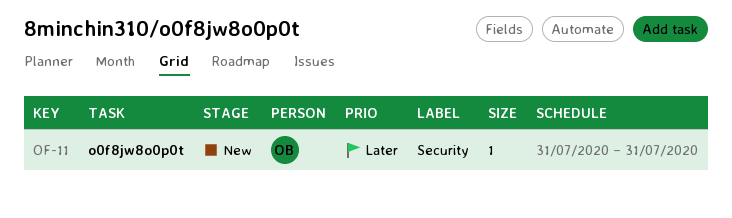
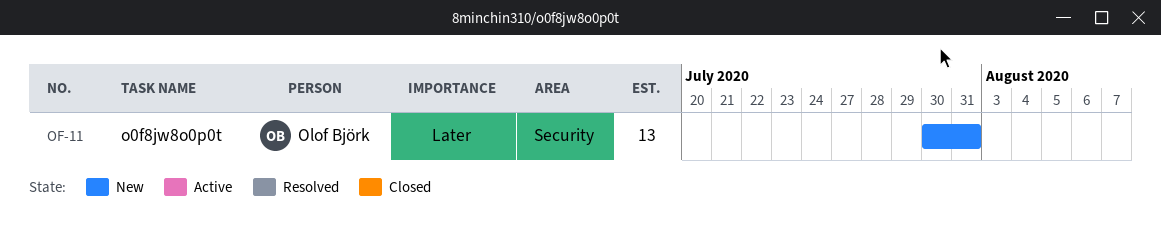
OF-11, estimate: 1 -> 13
OF-11, start: Jul 31 -> Jul 30

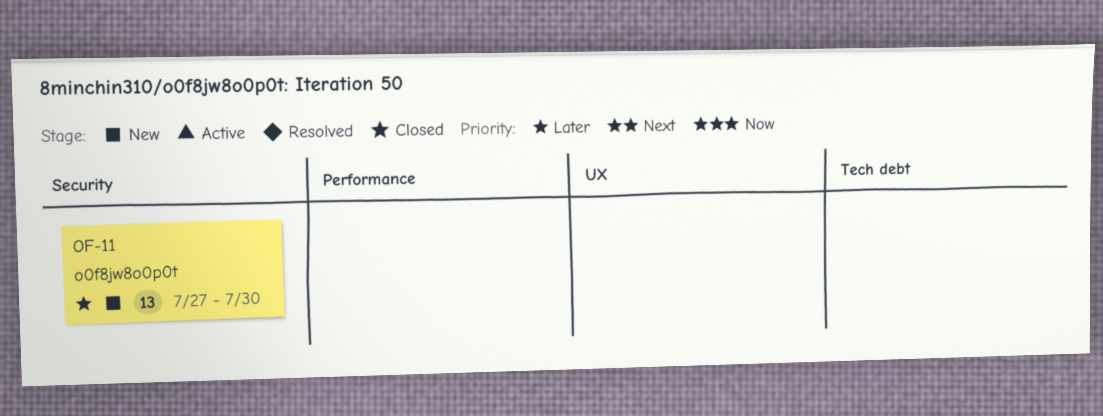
OF-11, start: Jul 30 -> Jul 27
OF-11, due: Jul 31 -> Jul 30

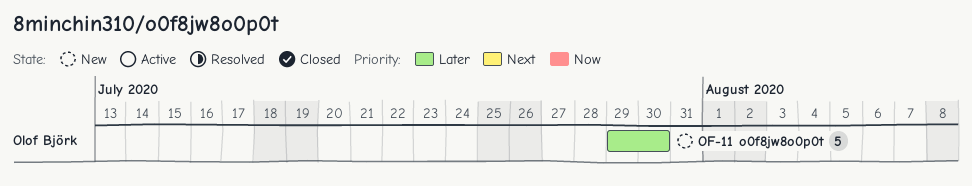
OF-11, estimate: 13 -> 5
OF-11, start: Jul 27 -> Jul 29

